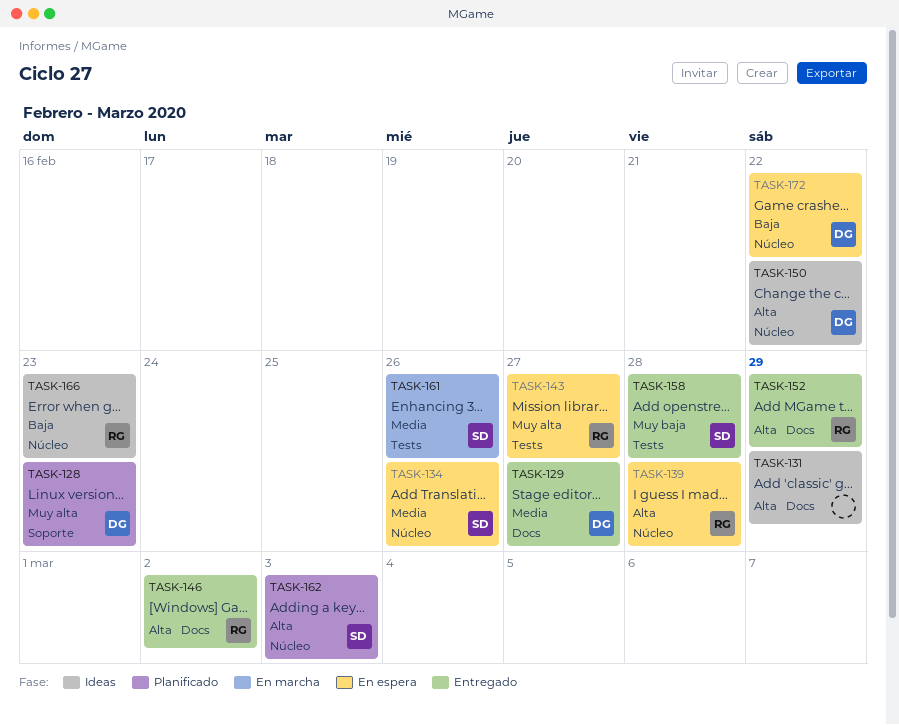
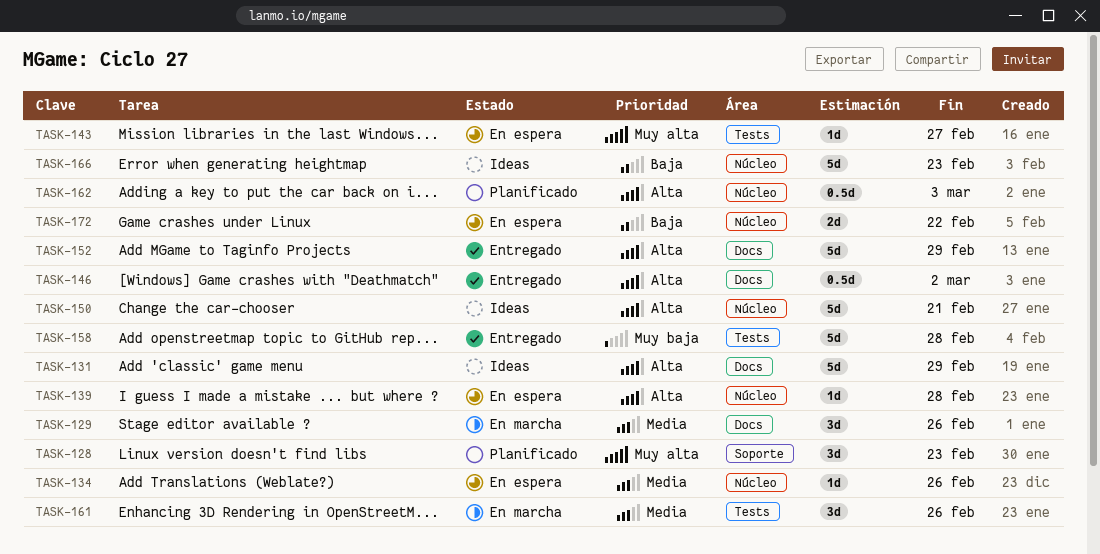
TASK-129, status: Entregado -> En marcha
TASK-129, due: Feb 27 -> Feb 26
TASK-150, due: Feb 22 -> Feb 21

